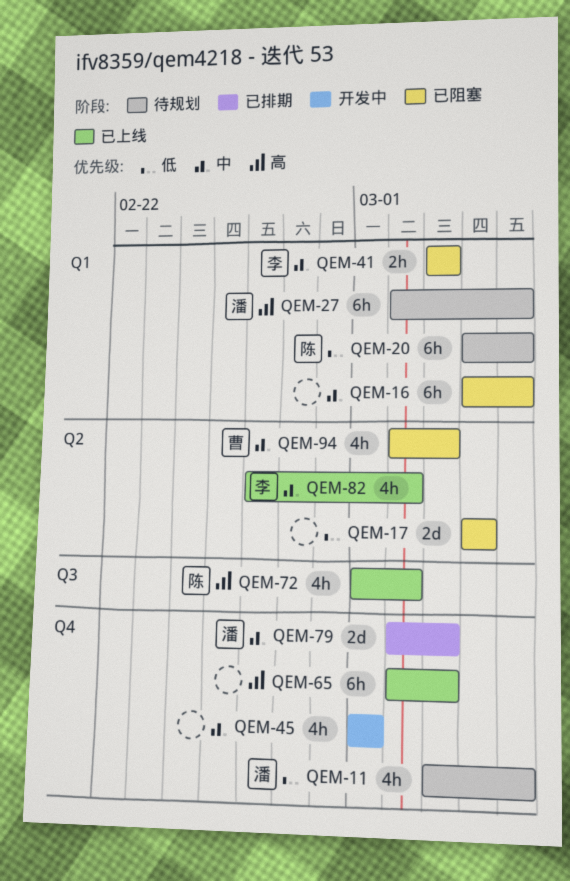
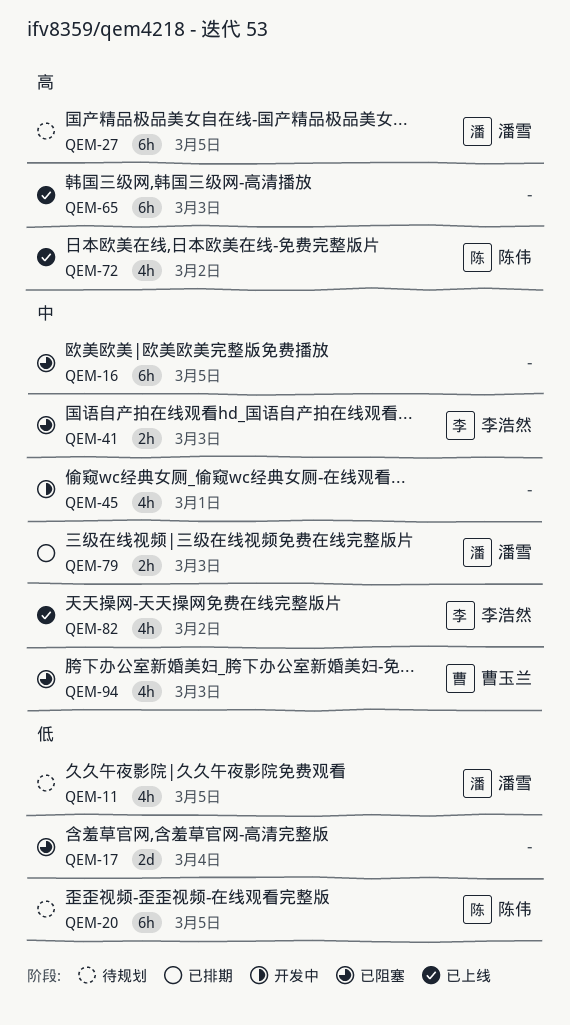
QEM-79, estimate: 2d -> 2h

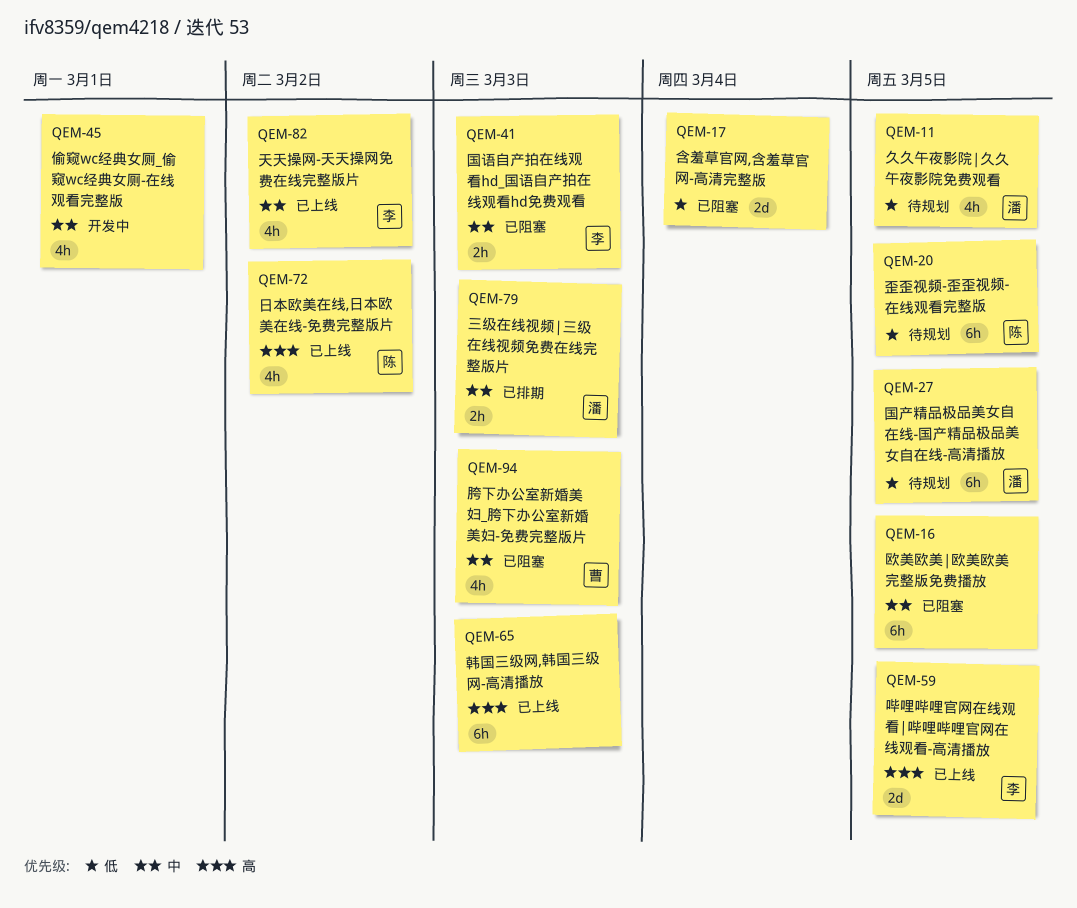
QEM-27, priority: 高 -> 低
QEM-59: none -> present

